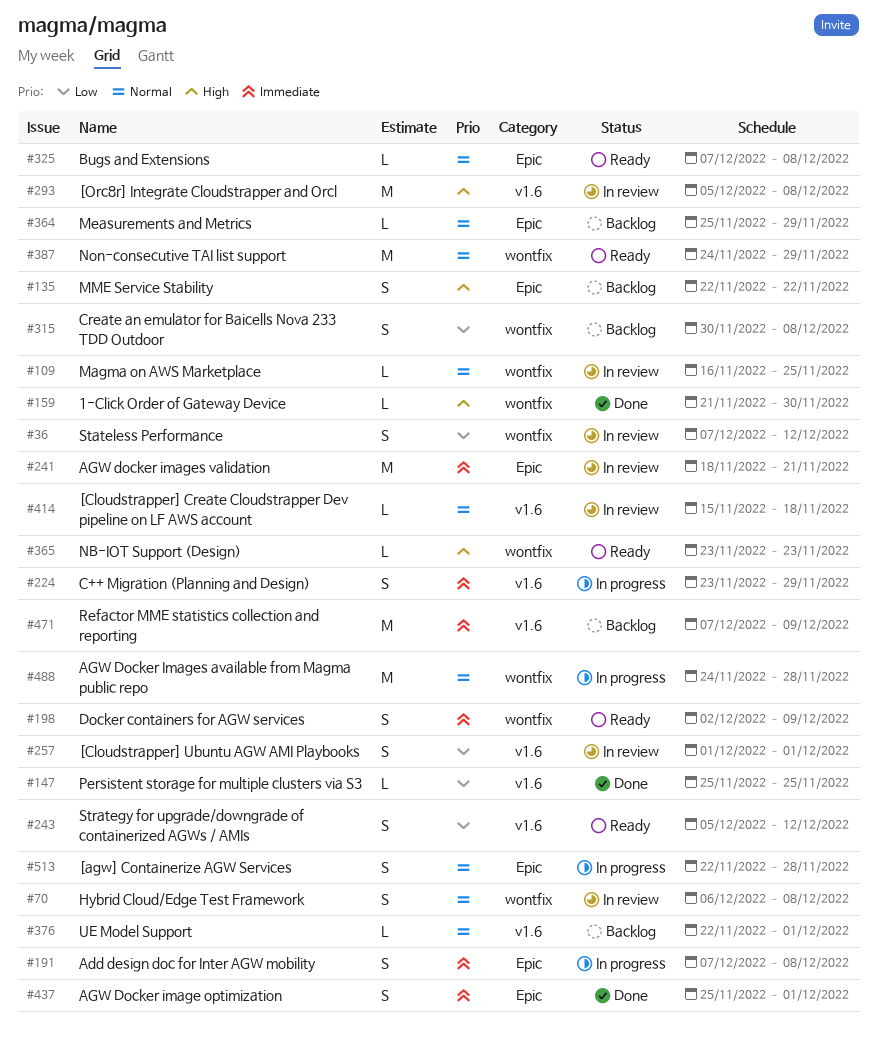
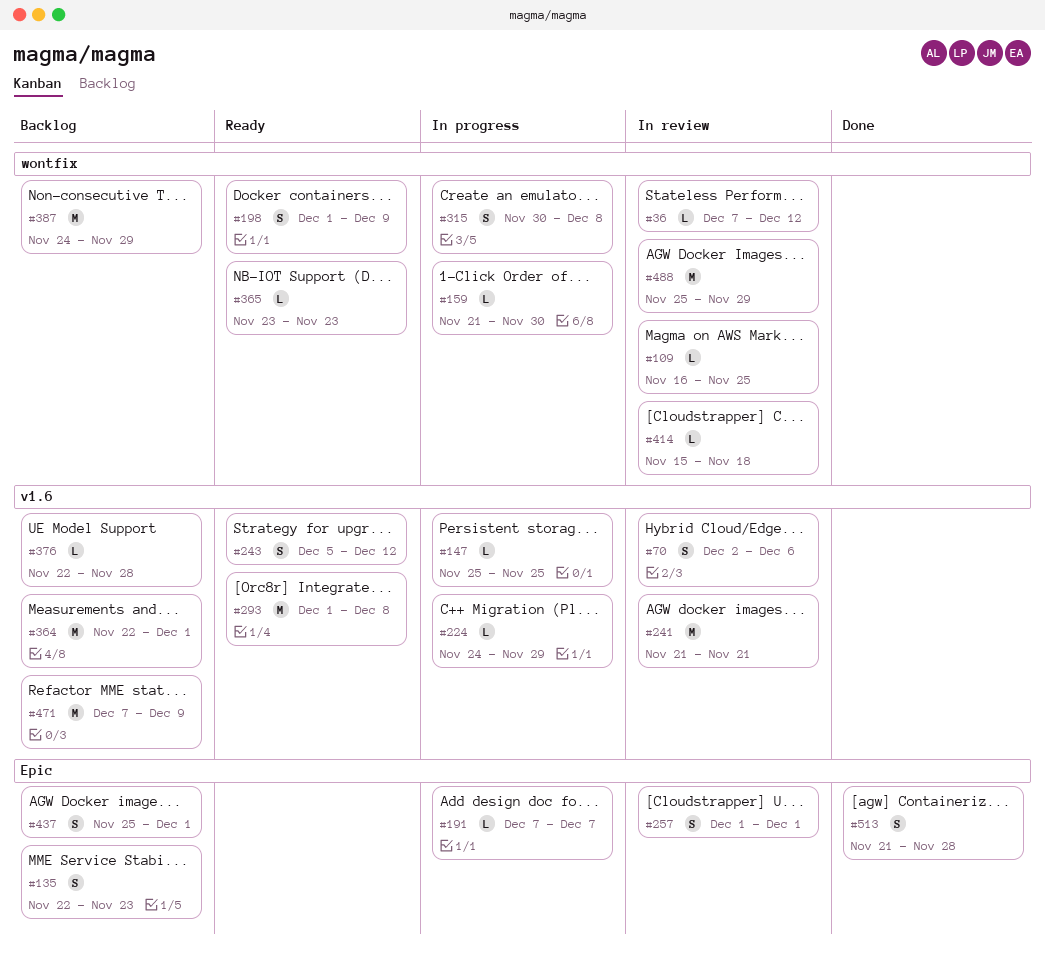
#36, estimate: S -> L
#70, label: wontfix -> v1.6
#70, start: Dec 6 -> Dec 2
#70, due: Dec 8 -> Dec 6
#135, due: Nov 22 -> Nov 23
#147, status: Done -> In progress
#159, status: Done -> In progress
#191, estimate: S -> L
#191, due: Dec 8 -> Dec 7
#198, start: Dec 2 -> Dec 1
#224, estimate: S -> L
#224, start: Nov 23 -> Nov 24
#241, label: Epic -> v1.6
#241, start: Nov 18 -> Nov 21
#257, label: v1.6 -> Epic
#293, status: In review -> Ready
#293, start: Dec 5 -> Dec 1
#315, status: Backlog -> In progress
#325: present -> none
#364, label: Epic -> v1.6
#364, estimate: L -> M
#364, start: Nov 25 -> Nov 22
#364, due: Nov 29 -> Dec 1
#376, due: Dec 1 -> Nov 28
#387, status: Ready -> Backlog
#414, label: v1.6 -> wontfix
#437, status: Done -> Backlog
#488, status: In progress -> In review
#488, start: Nov 24 -> Nov 25
#488, due: Nov 28 -> Nov 29
#513, status: In progress -> Done
#513, start: Nov 22 -> Nov 21

